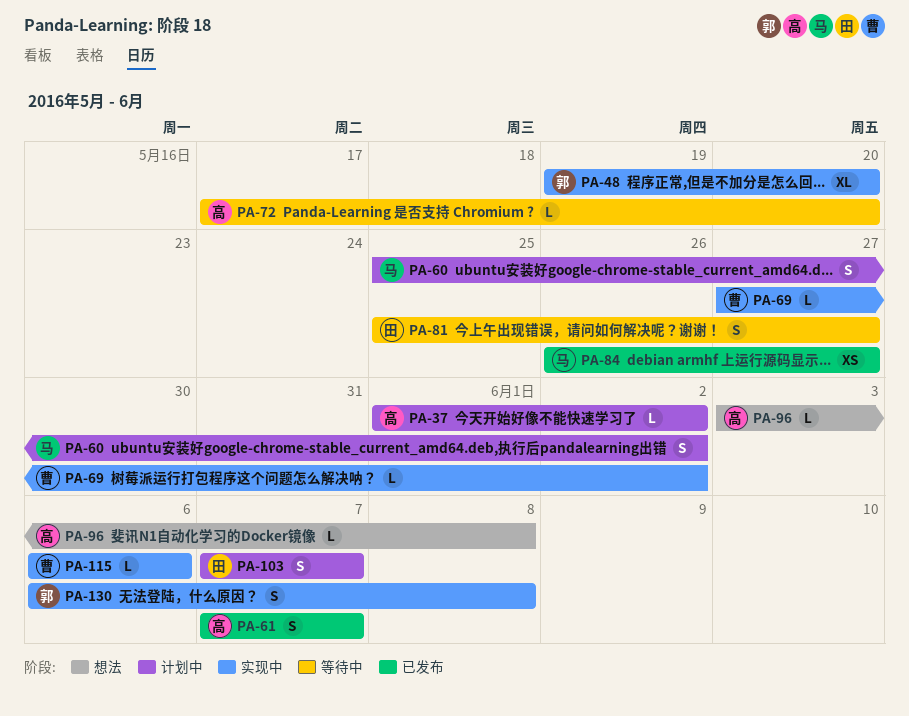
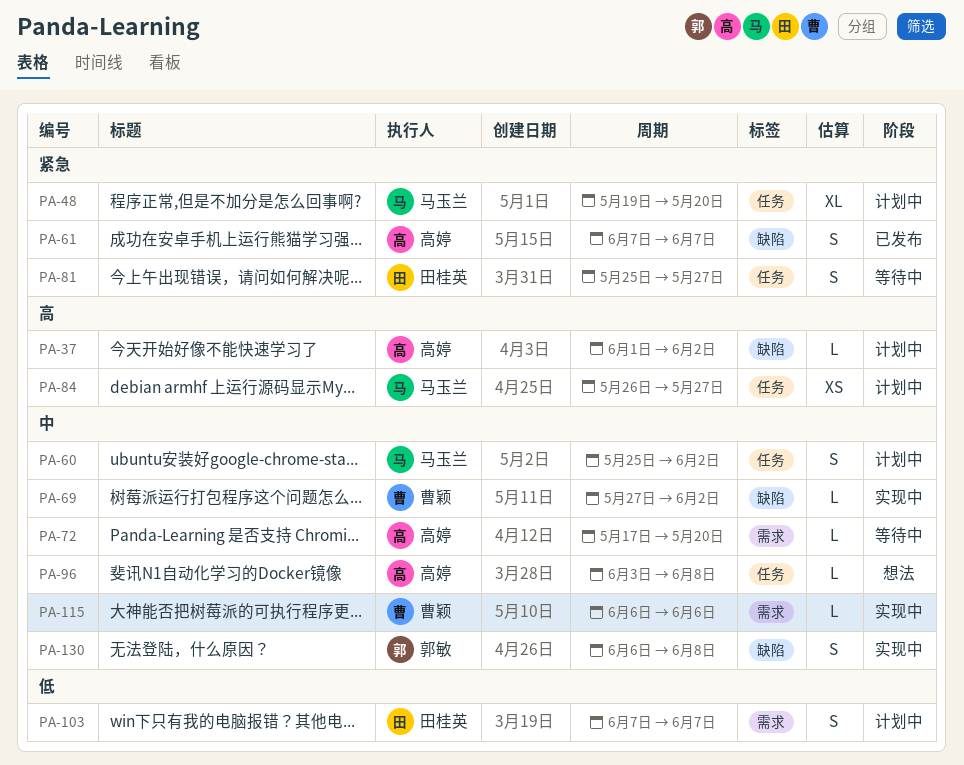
PA-48, status: 实现中 -> 计划中
PA-48, owner: 郭敏 -> 马玉兰
PA-84, status: 已发布 -> 计划中

